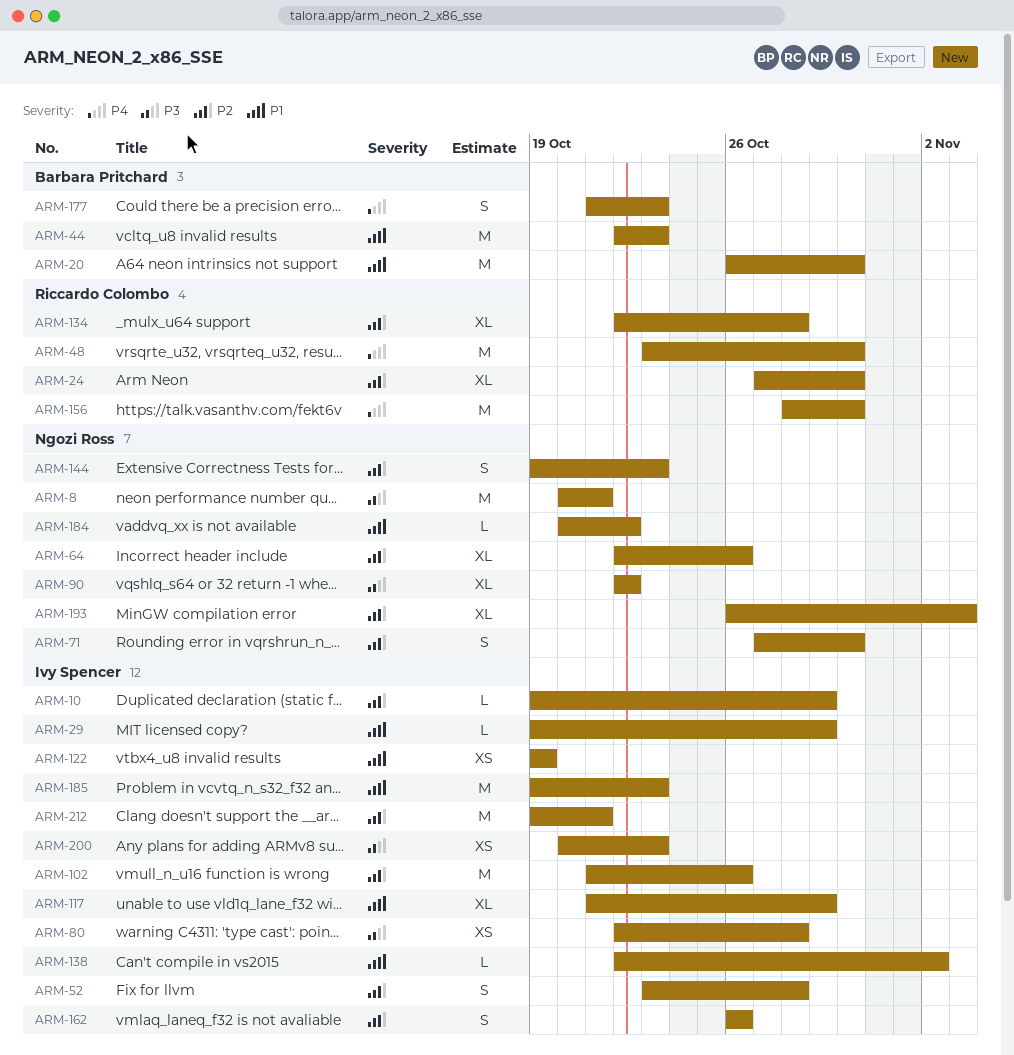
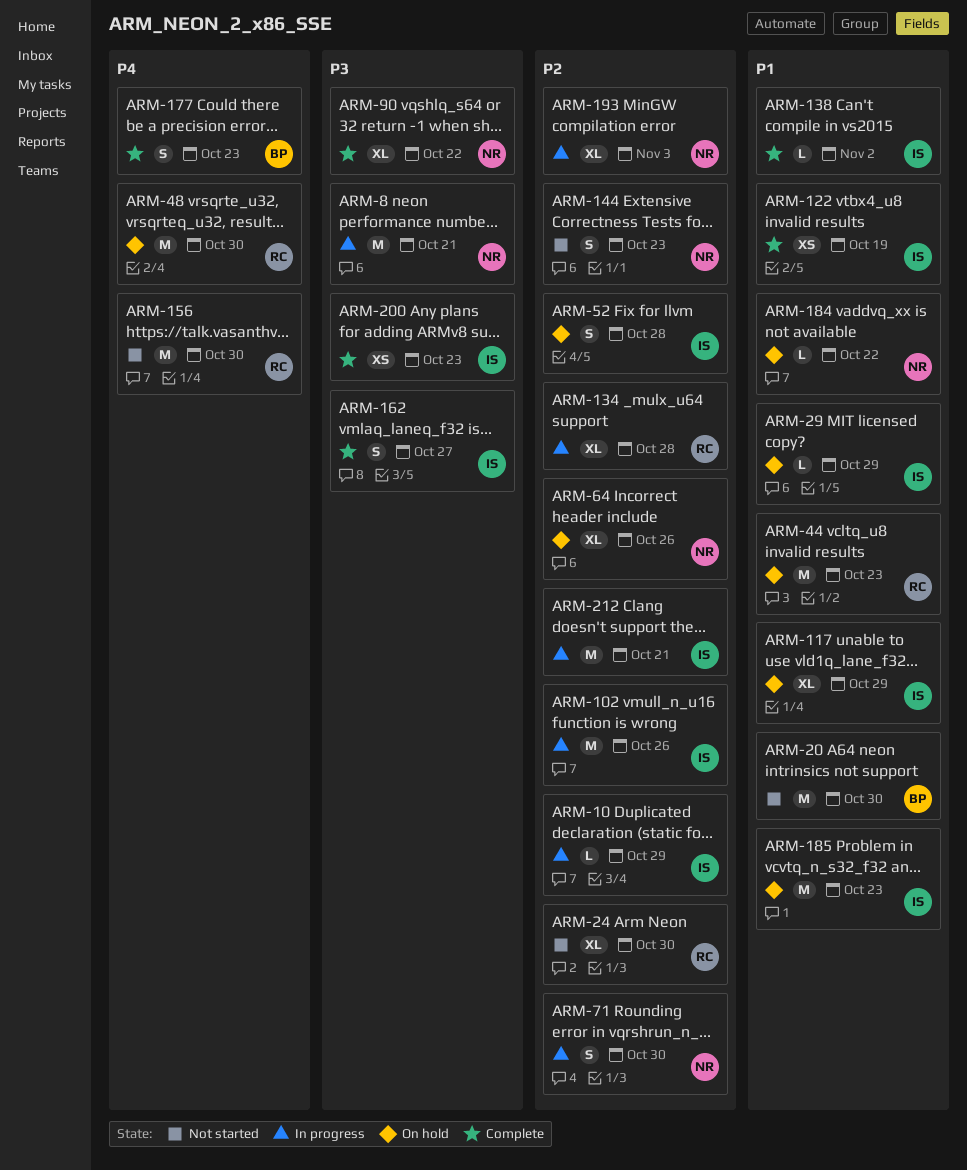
ARM-44, owner: Barbara Pritchard -> Riccardo Colombo
ARM-80: present -> none
ARM-162, priority: P2 -> P3
ARM-162, due: Oct 26 -> Oct 27

